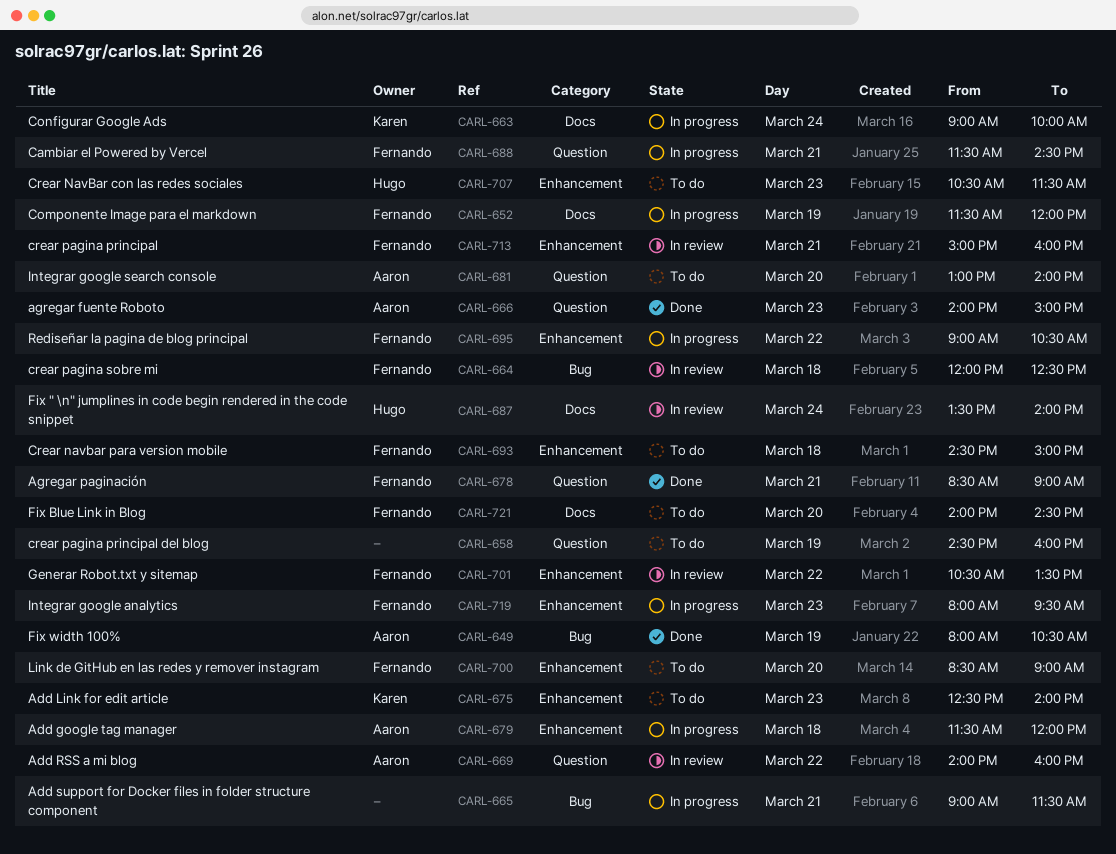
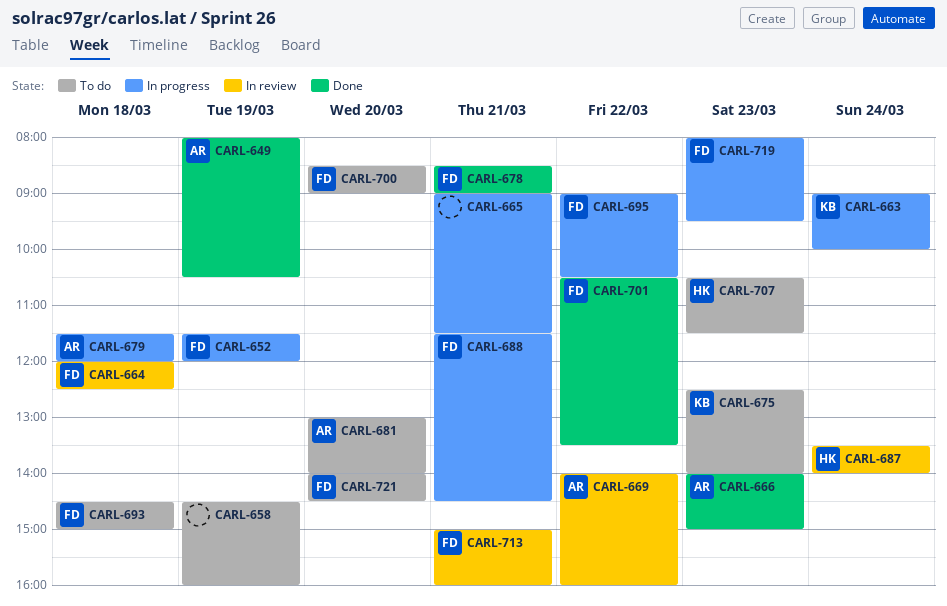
CARL-701, status: In review -> Done

